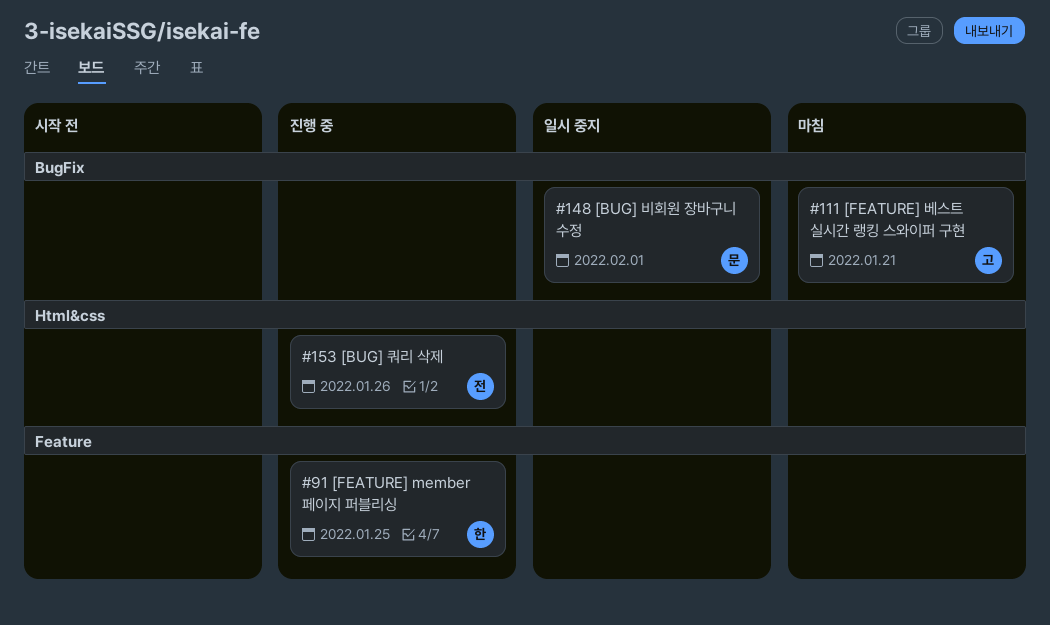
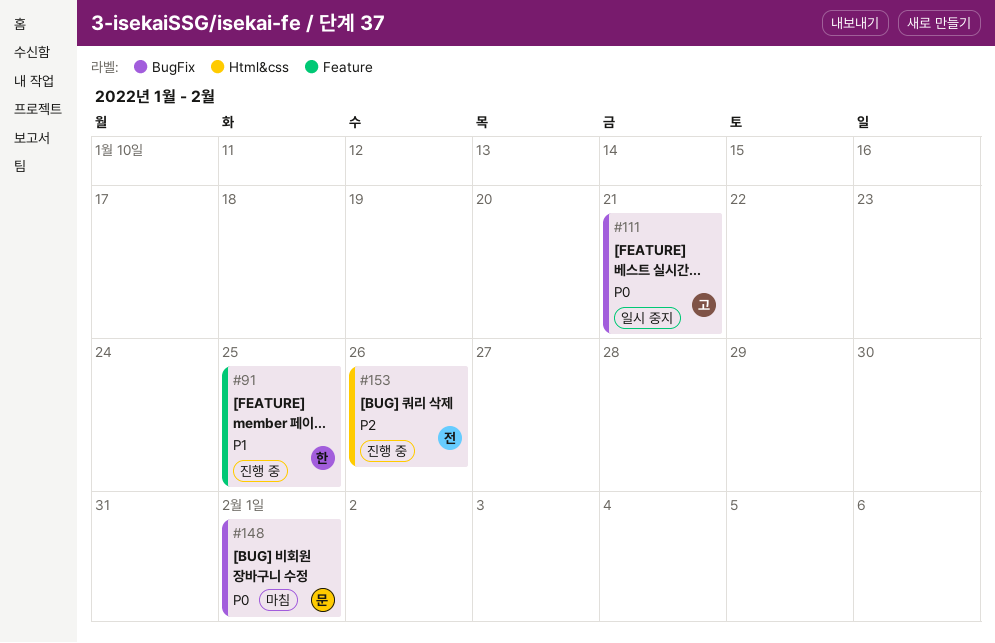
#111, status: 마침 -> 일시 중지
#148, status: 일시 중지 -> 마침

